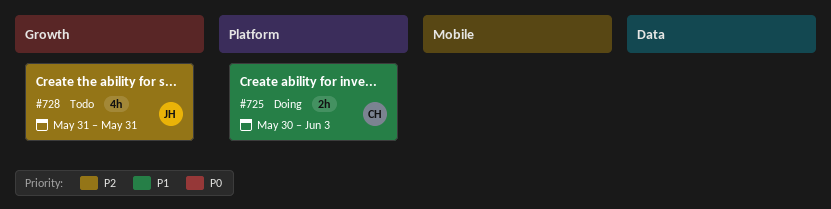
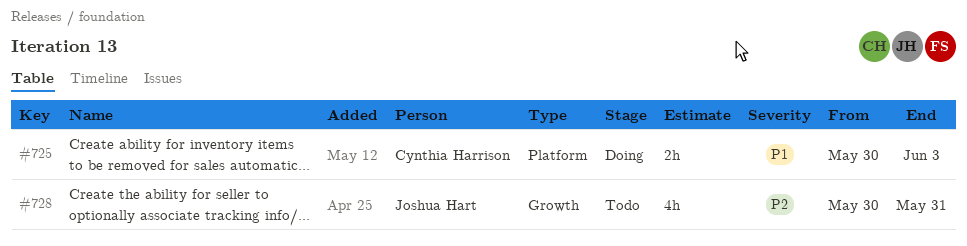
#728, start: May 31 -> May 30

